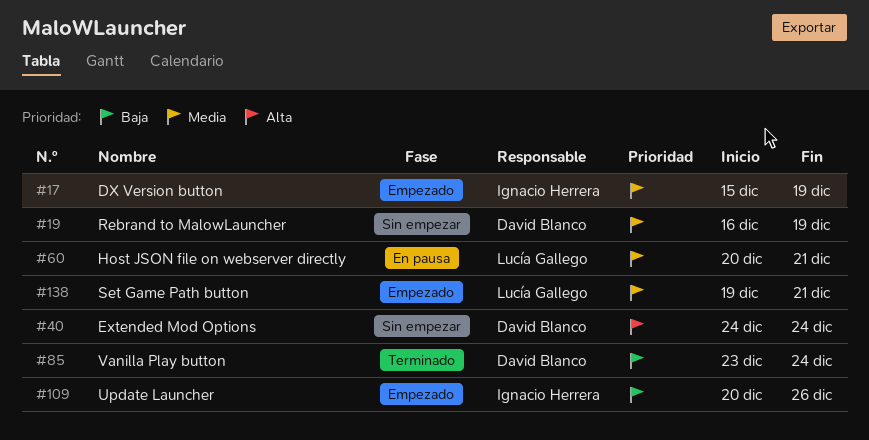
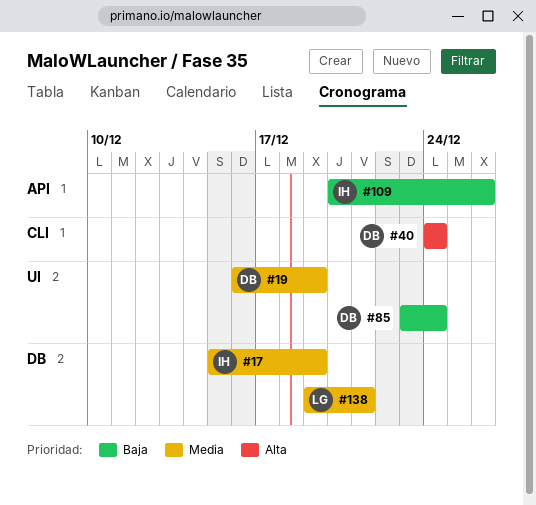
#60: present -> none

